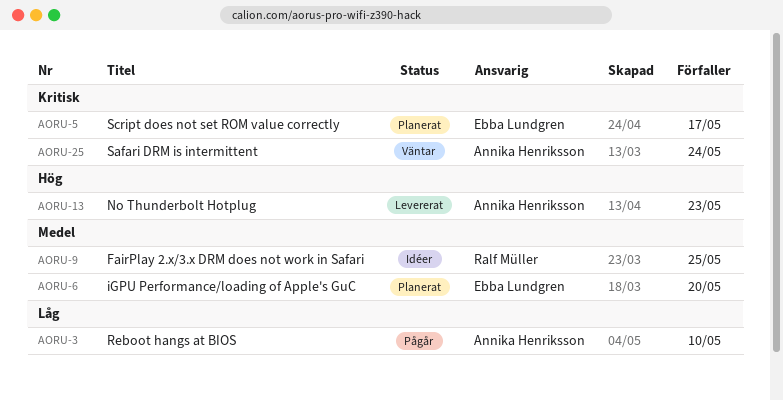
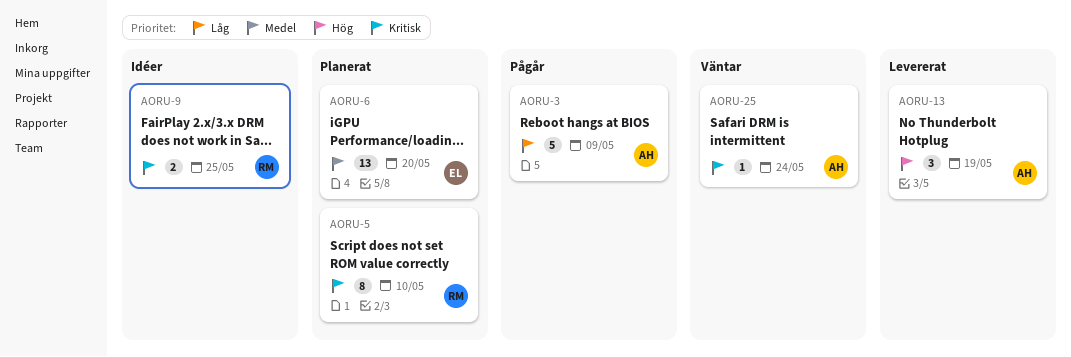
AORU-3, due: May 10 -> May 9
AORU-5, owner: Ebba Lundgren -> Ralf Müller
AORU-5, due: May 17 -> May 10
AORU-9, priority: Medel -> Kritisk
AORU-13, due: May 23 -> May 19

